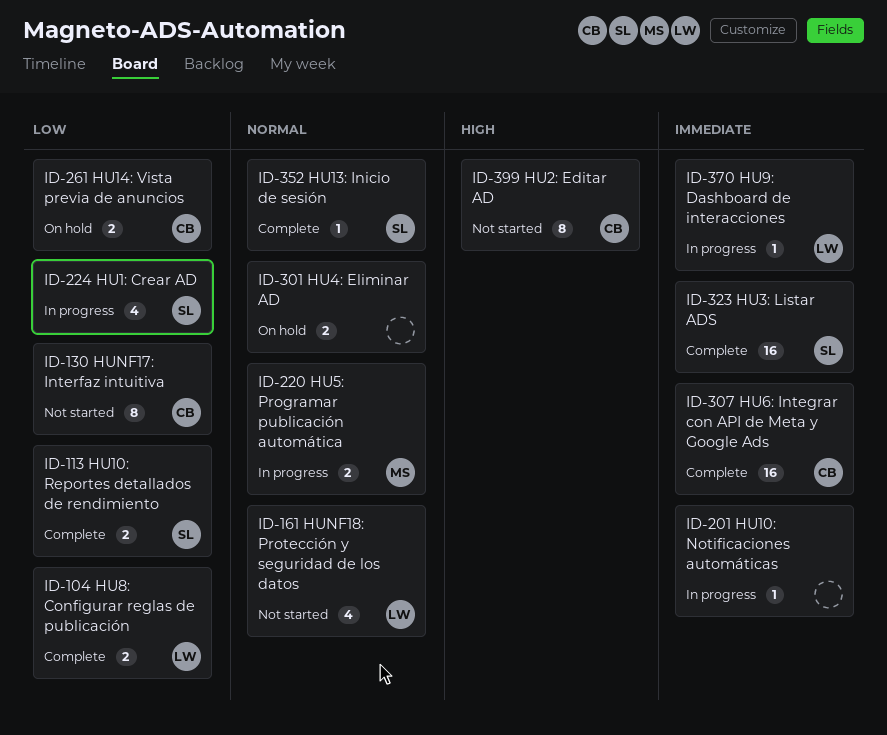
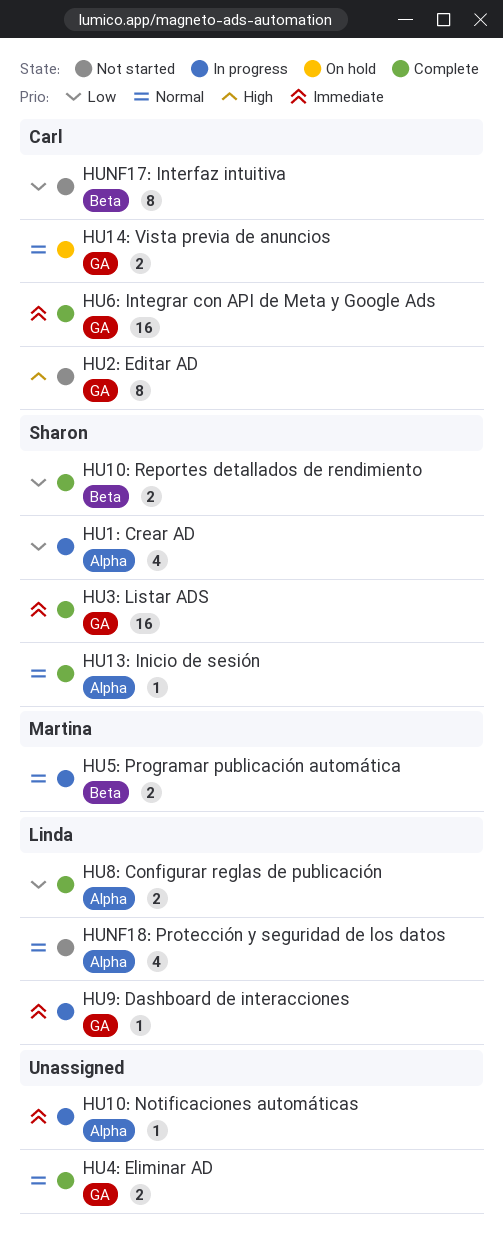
HU14: Vista previa de anuncios, priority: Low -> Normal
HU4: Eliminar AD, status: On hold -> Complete

